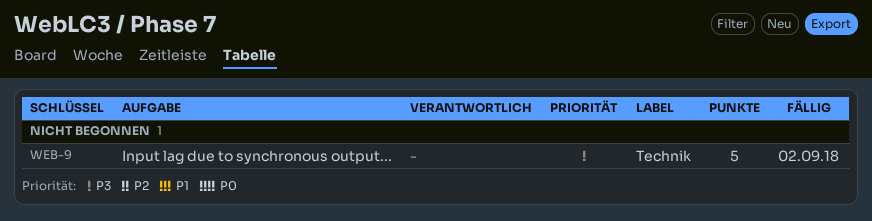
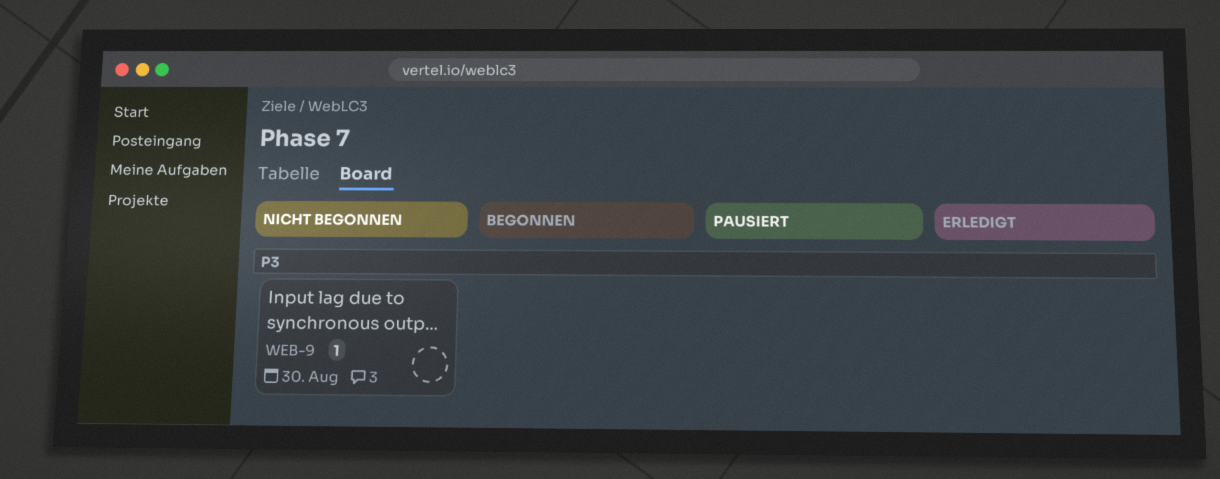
WEB-9, estimate: 5 -> 1
WEB-9, due: Sep 2 -> Aug 30

